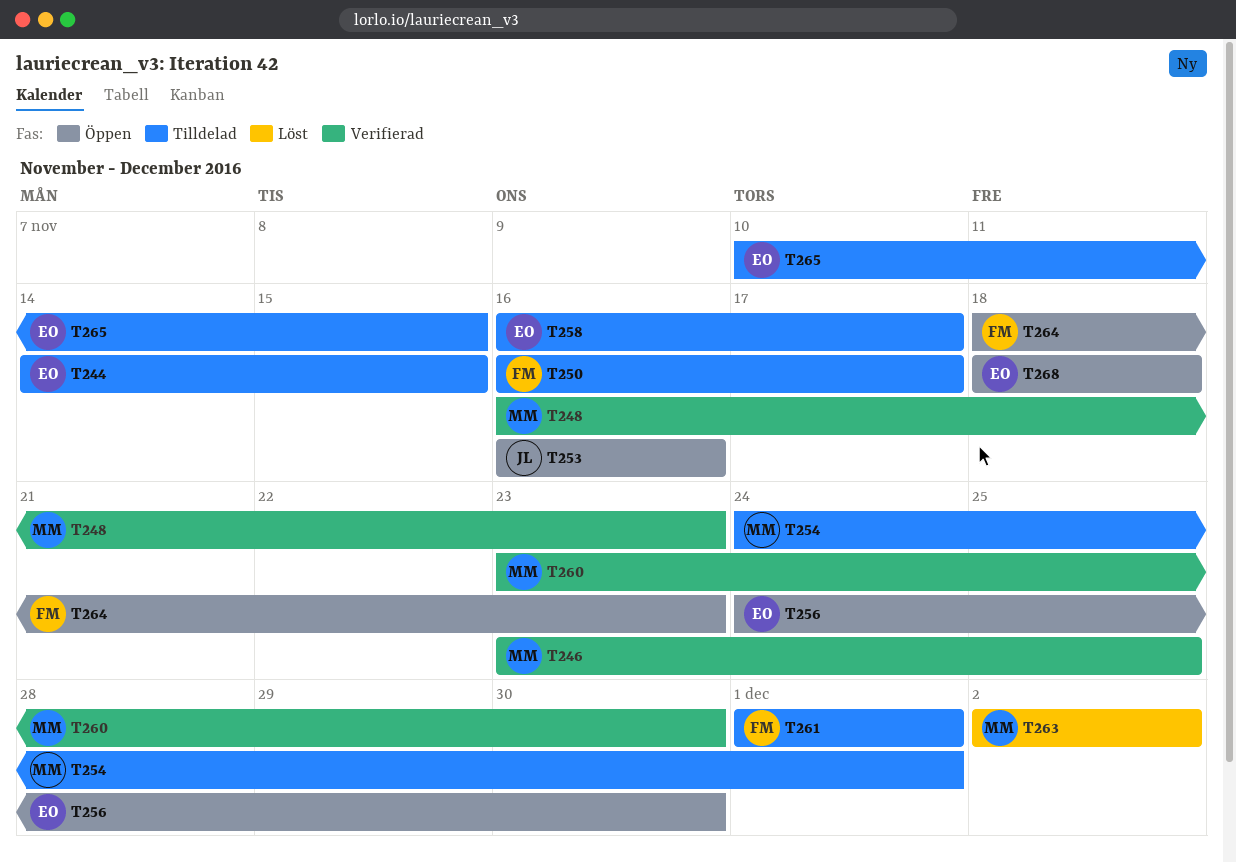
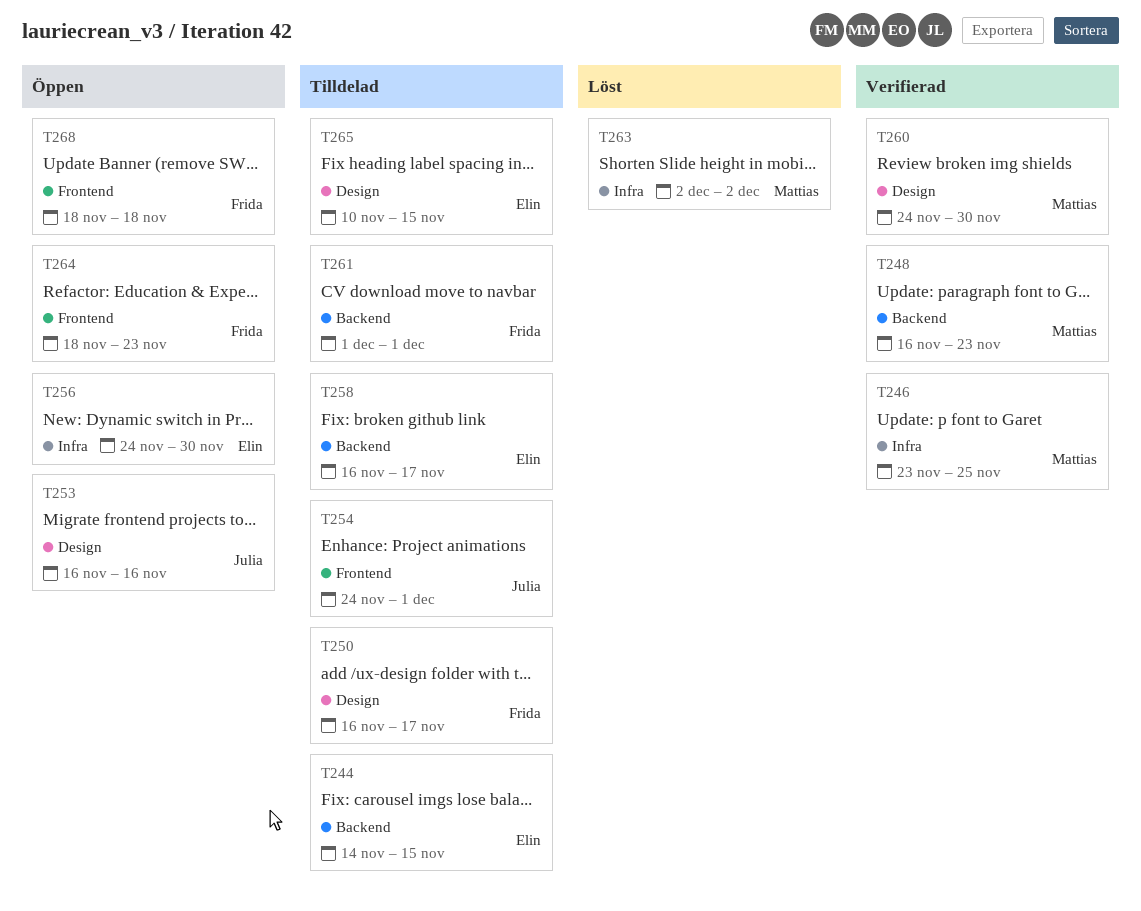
T254, owner: Mattias -> Julia
T260, start: Nov 23 -> Nov 24
T268, owner: Elin -> Frida

